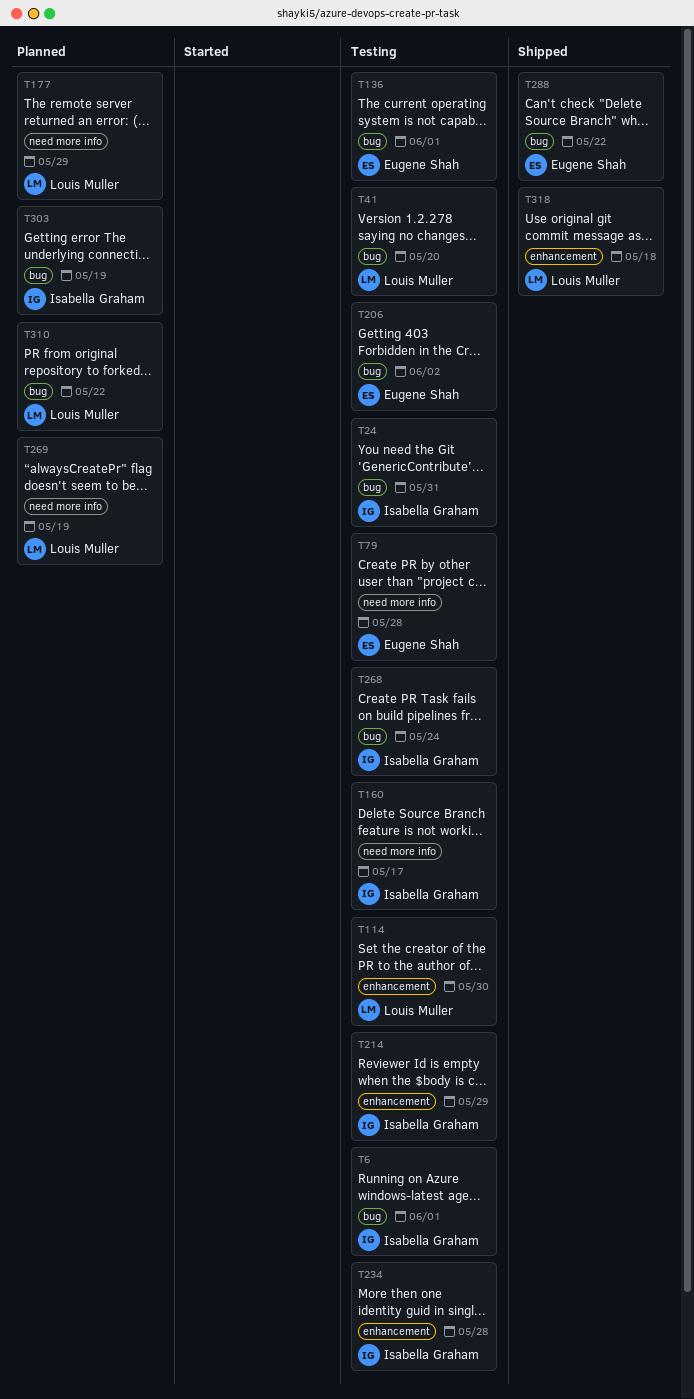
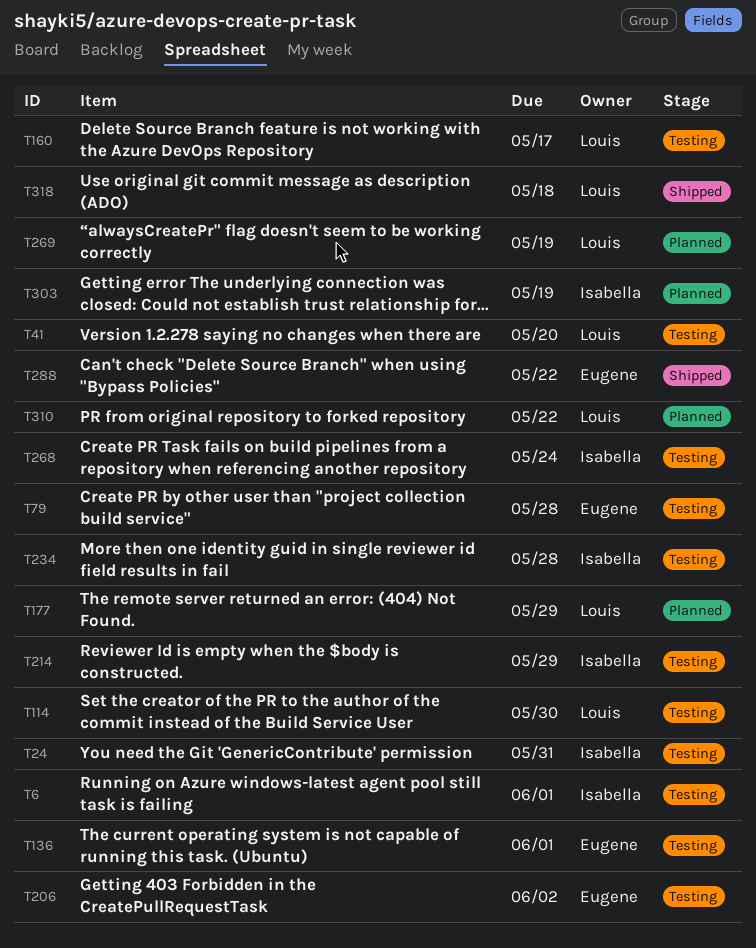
T160, owner: Isabella Graham -> Louis Muller

